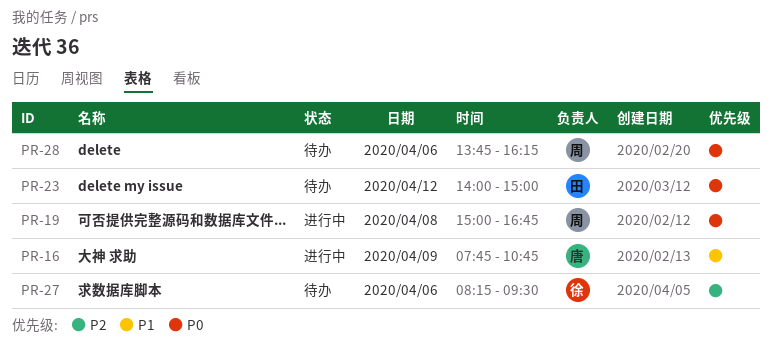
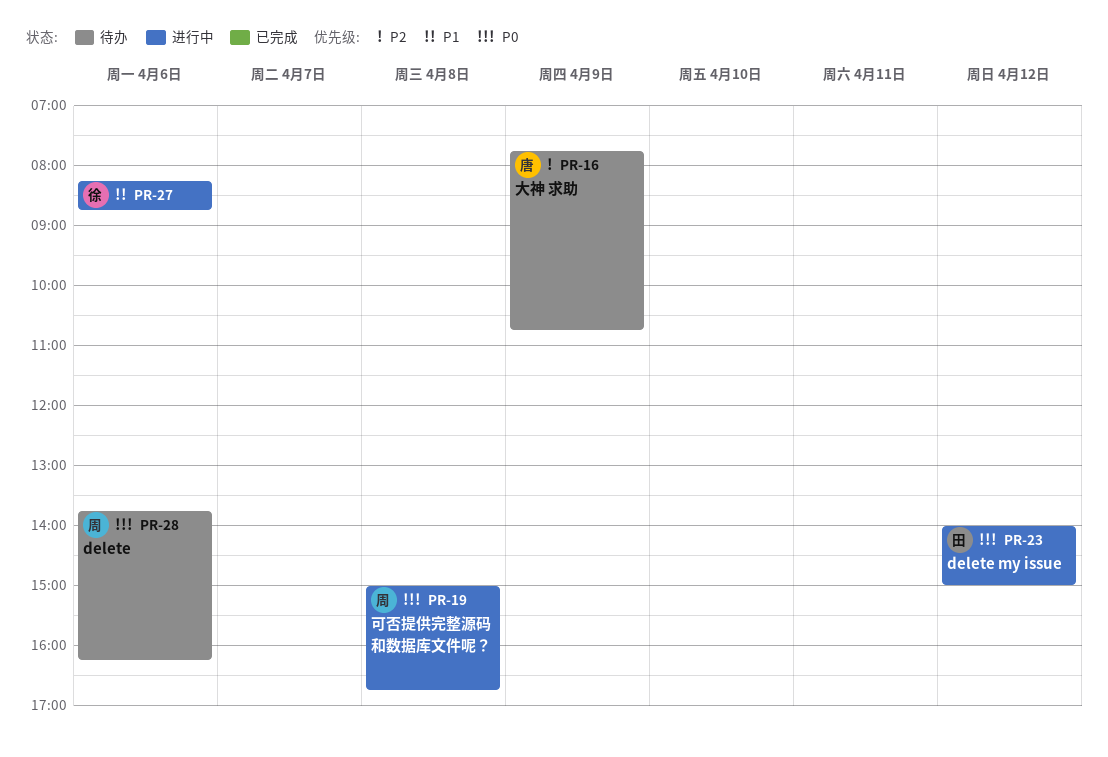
PR-16, status: 进行中 -> 待办
PR-16, priority: P1 -> P2
PR-23, status: 待办 -> 进行中
PR-27, status: 待办 -> 进行中
PR-27, priority: P2 -> P1
PR-27, ends: 09:30 -> 08:45

